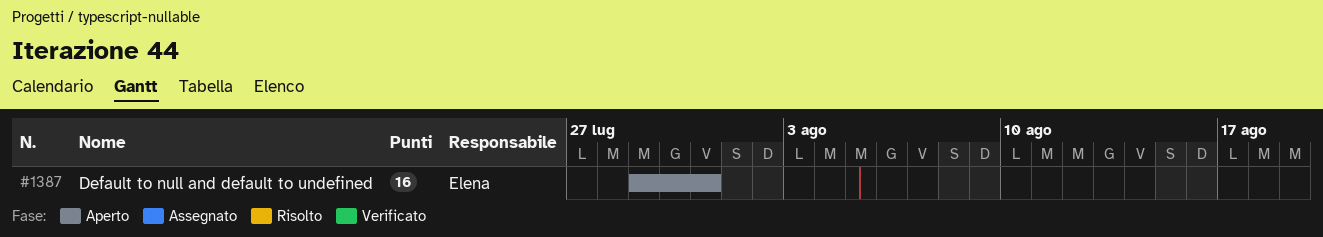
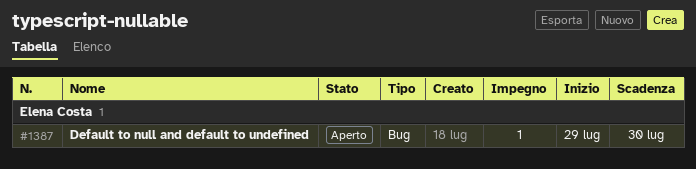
#1387, estimate: 16 -> 1
#1387, due: Jul 31 -> Jul 30

